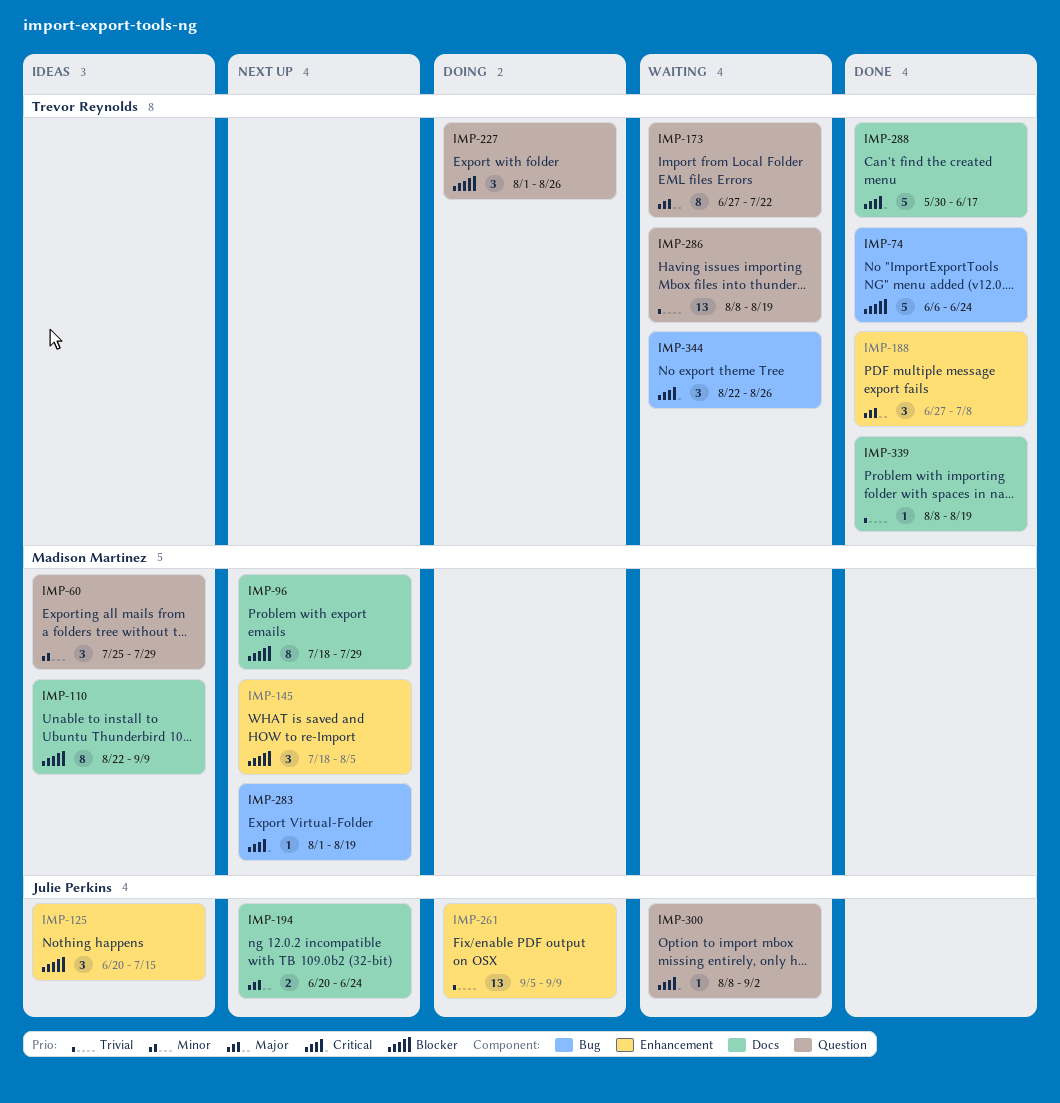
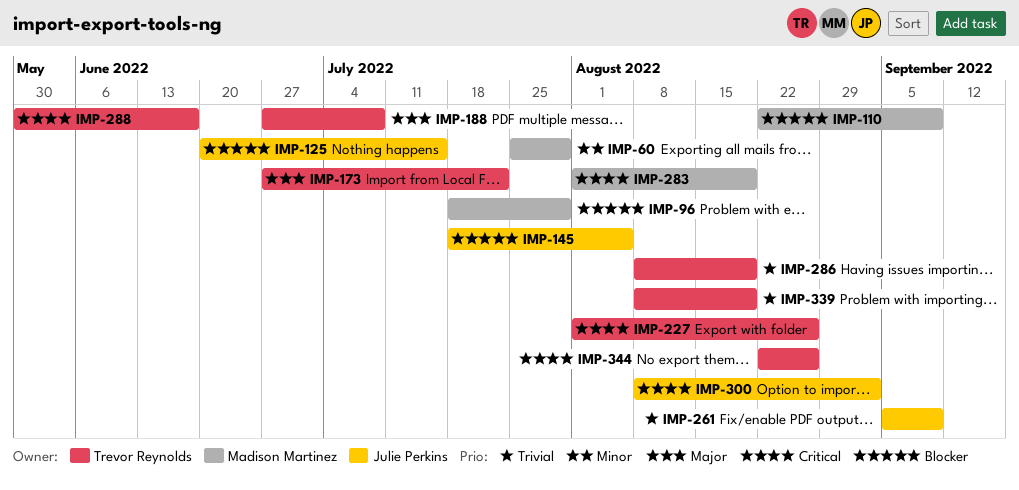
IMP-74: present -> none
IMP-145, owner: Madison Martinez -> Julie Perkins
IMP-194: present -> none
IMP-227, priority: Blocker -> Critical

